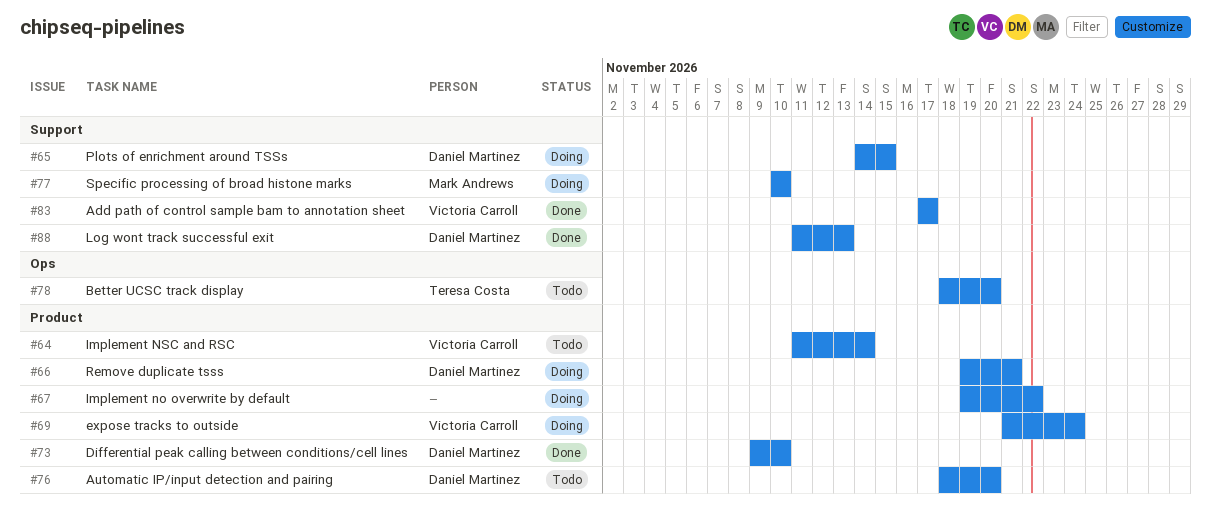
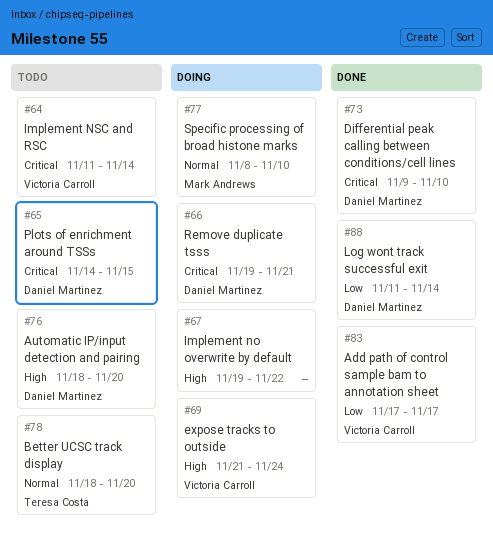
#65, status: Doing -> Todo
#77, start: Nov 10 -> Nov 8
#88, due: Nov 13 -> Nov 14

